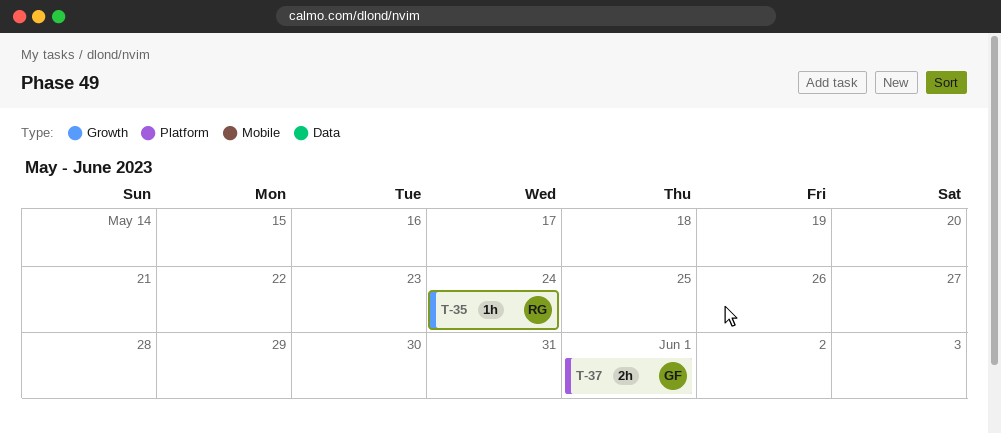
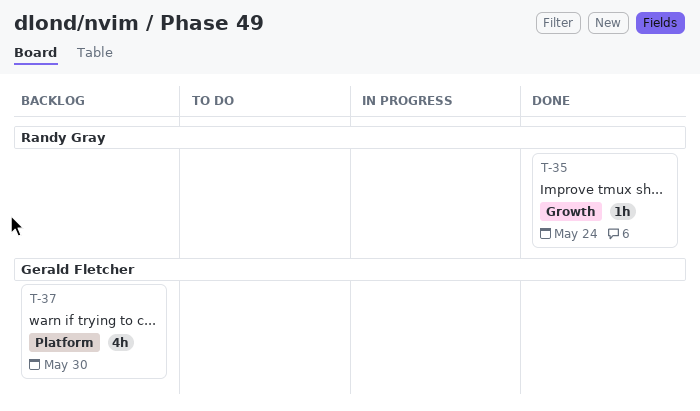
T-37, estimate: 2h -> 4h
T-37, due: Jun 1 -> May 30

